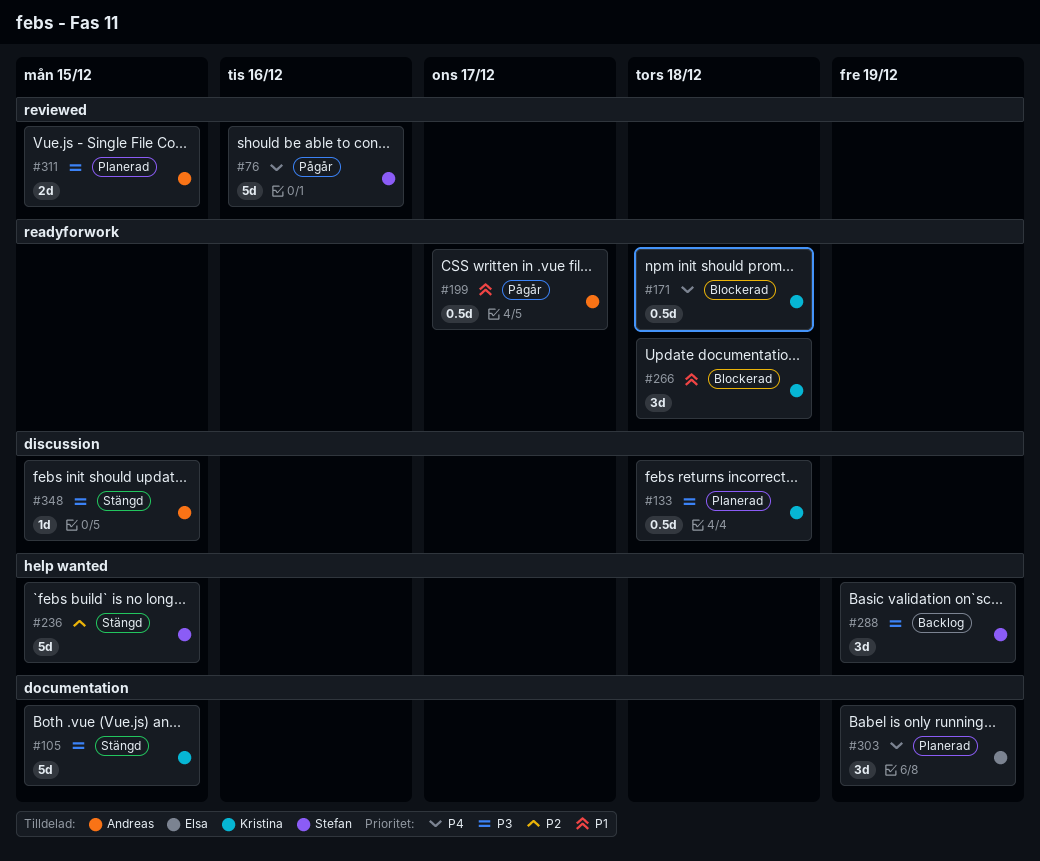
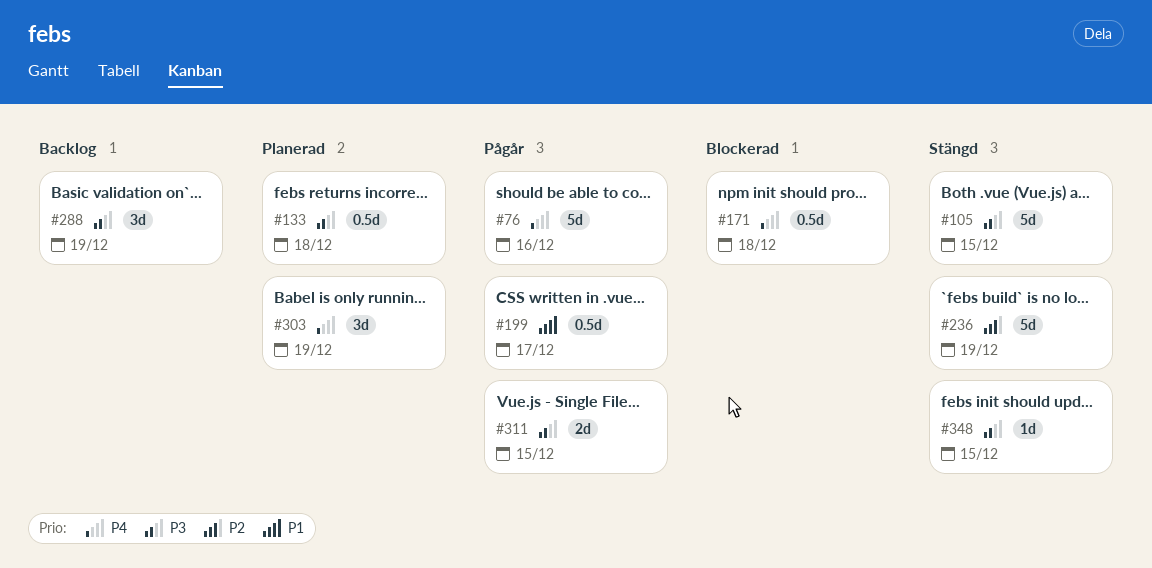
#236, due: Dec 15 -> Dec 19
#266: present -> none
#311, status: Planerad -> Pågår

